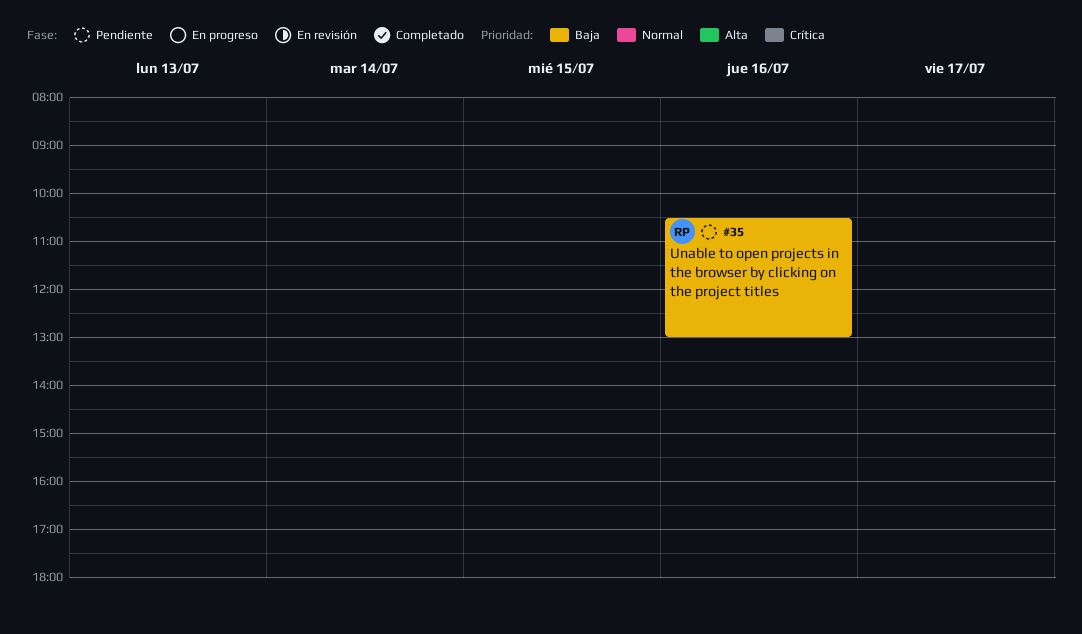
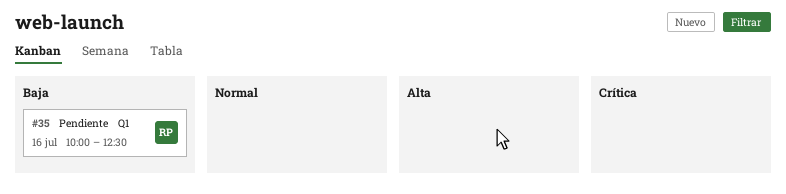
#35, begins: 10:30 -> 10:00
#35, ends: 13:00 -> 12:30

